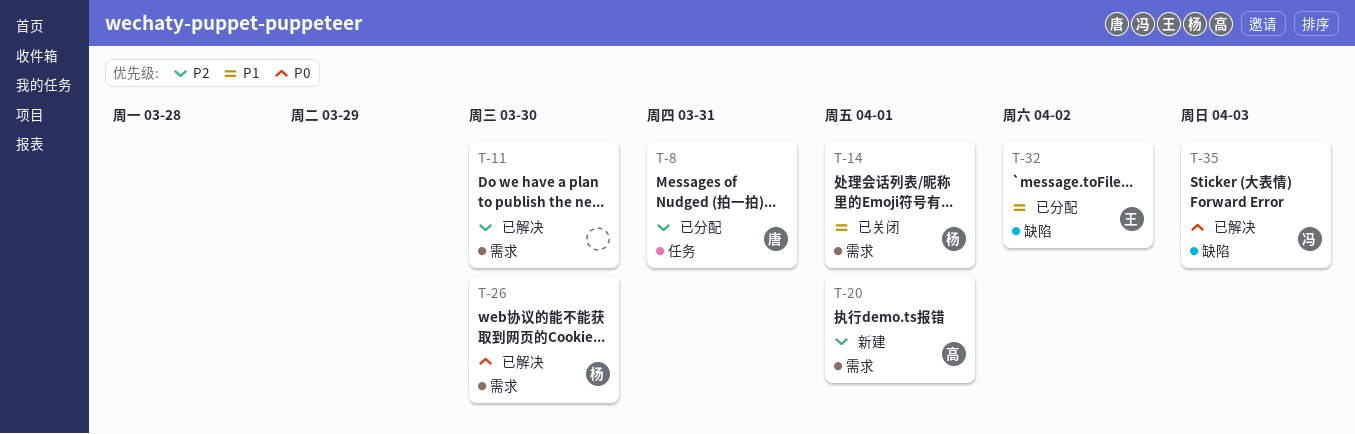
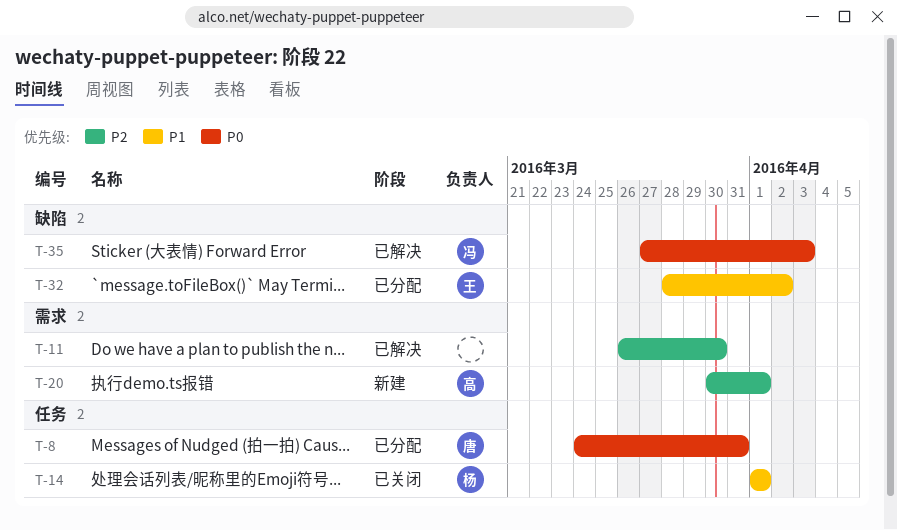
T-8, priority: P2 -> P0
T-14, label: 需求 -> 任务
T-26: present -> none

